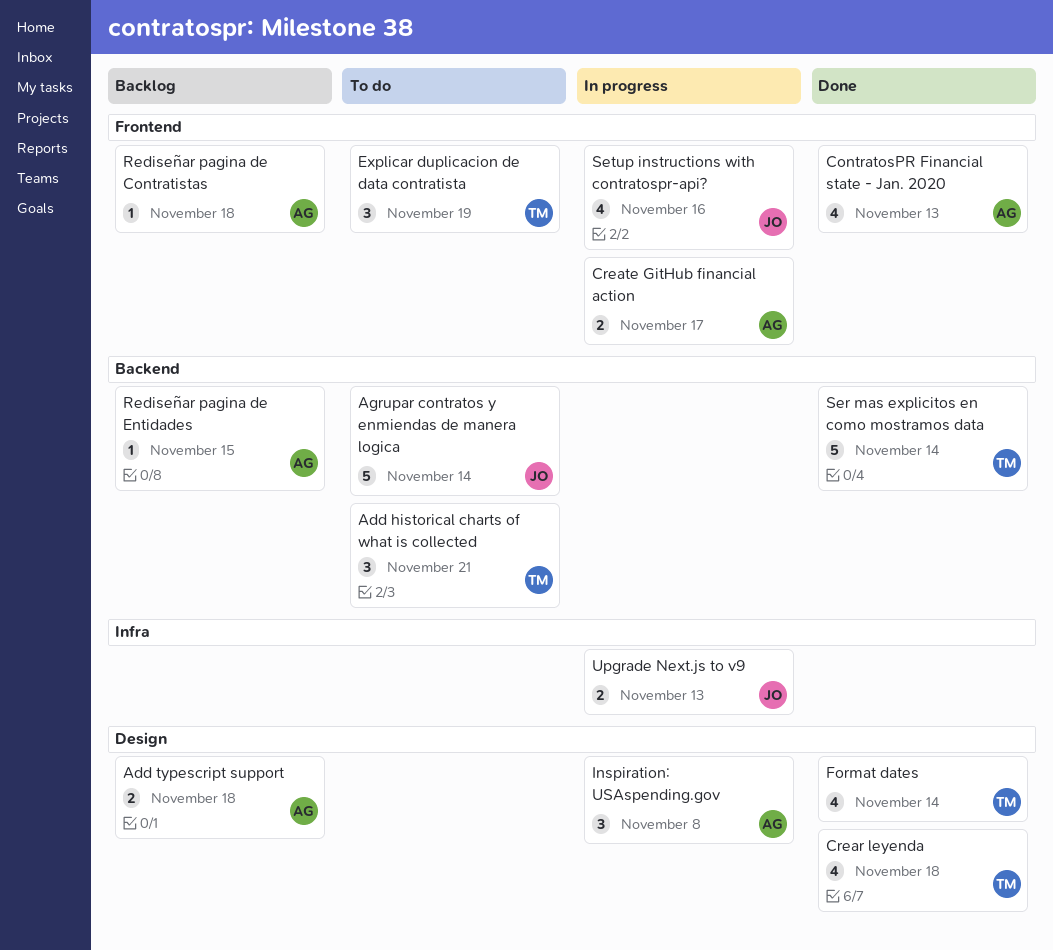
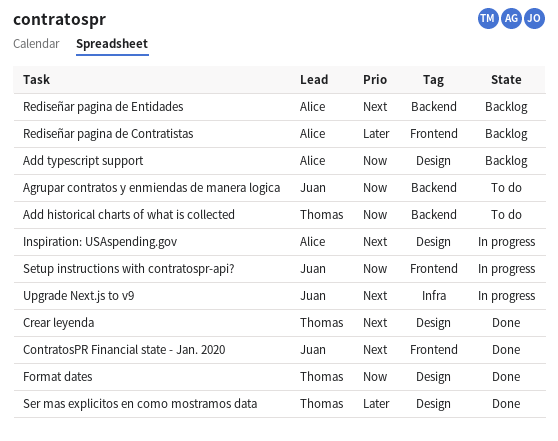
ContratosPR Financial state - Jan. 2020, owner: Alice -> Juan
Create GitHub financial action: present -> none
Explicar duplicacion de data contratista: present -> none
Ser mas explicitos en como mostramos data, label: Backend -> Design

